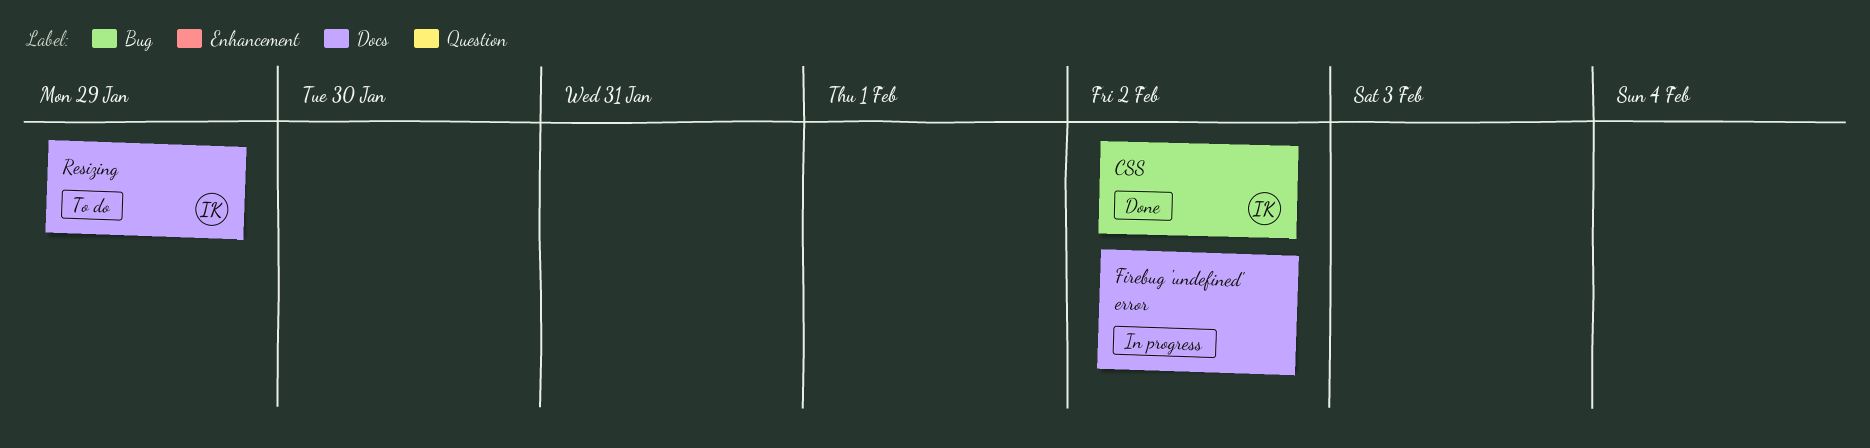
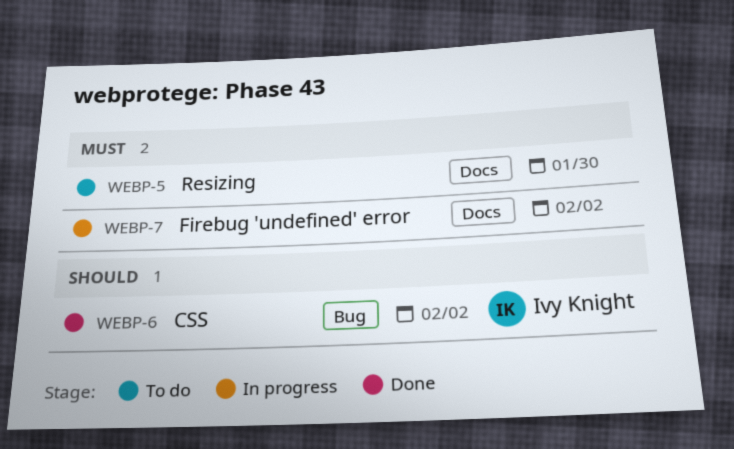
Resizing, owner: Ivy Knight -> none
Resizing, due: Jan 29 -> Jan 30

